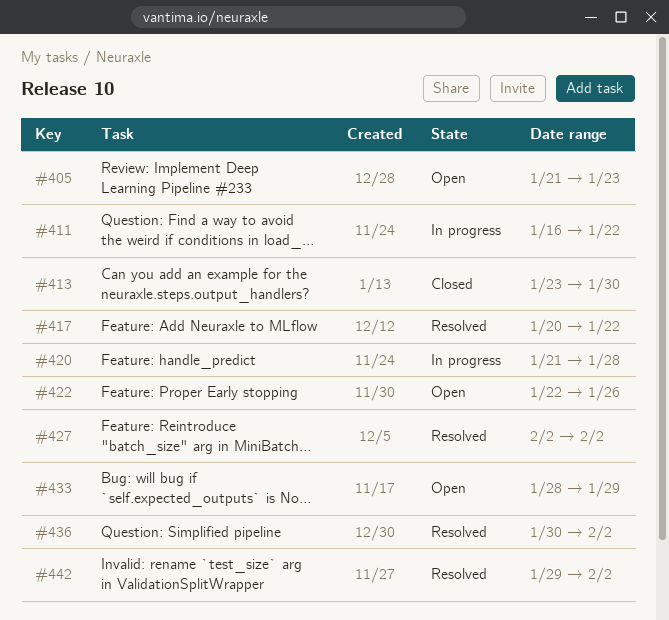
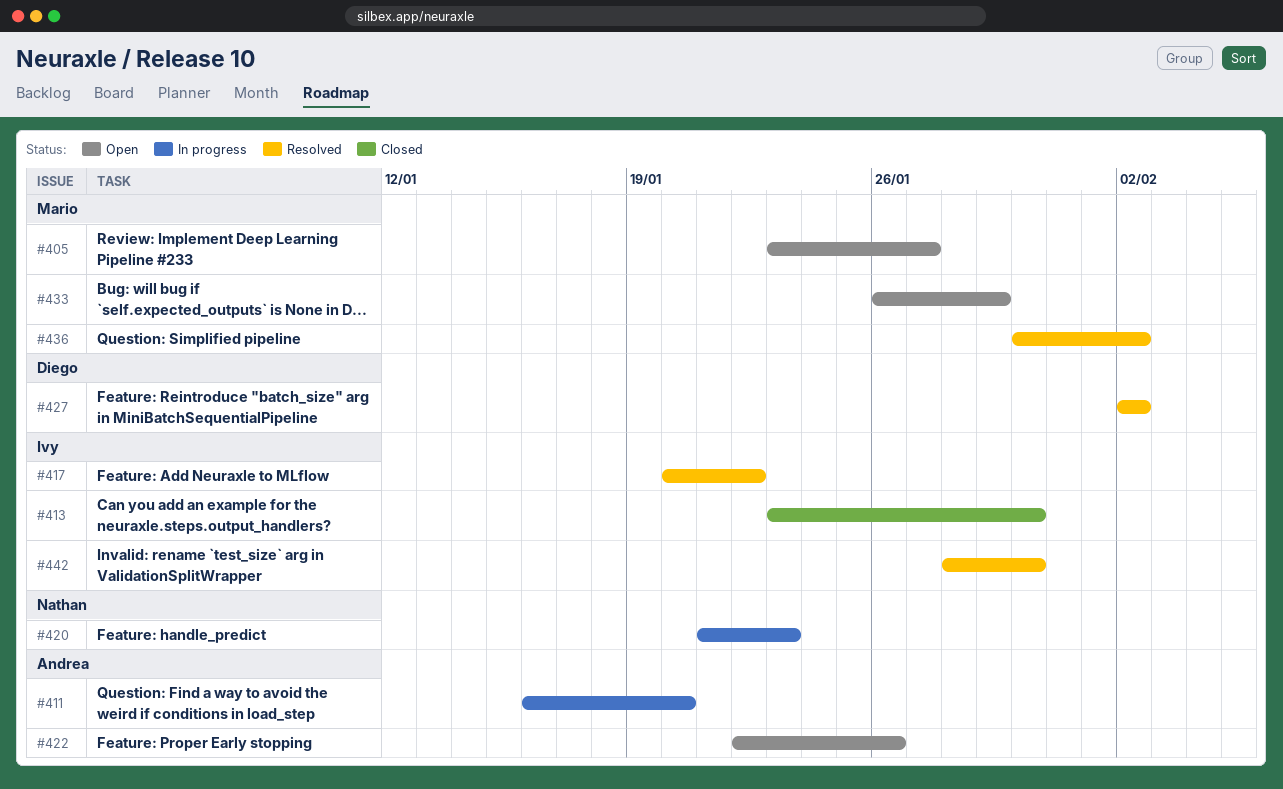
#405, start: Jan 21 -> Jan 23
#405, due: Jan 23 -> Jan 27
#411, due: Jan 22 -> Jan 20
#420, due: Jan 28 -> Jan 23
#433, start: Jan 28 -> Jan 26
#442, start: Jan 29 -> Jan 28
#442, due: Feb 2 -> Jan 30

